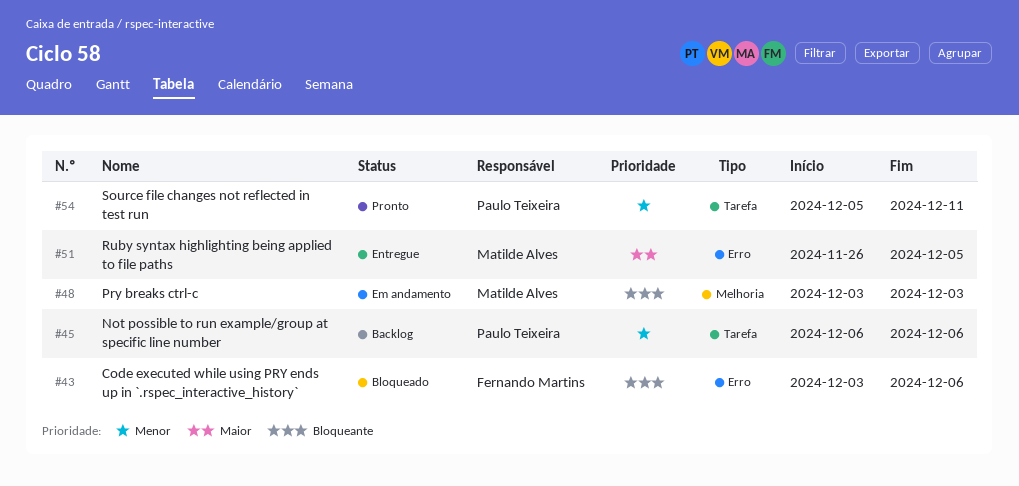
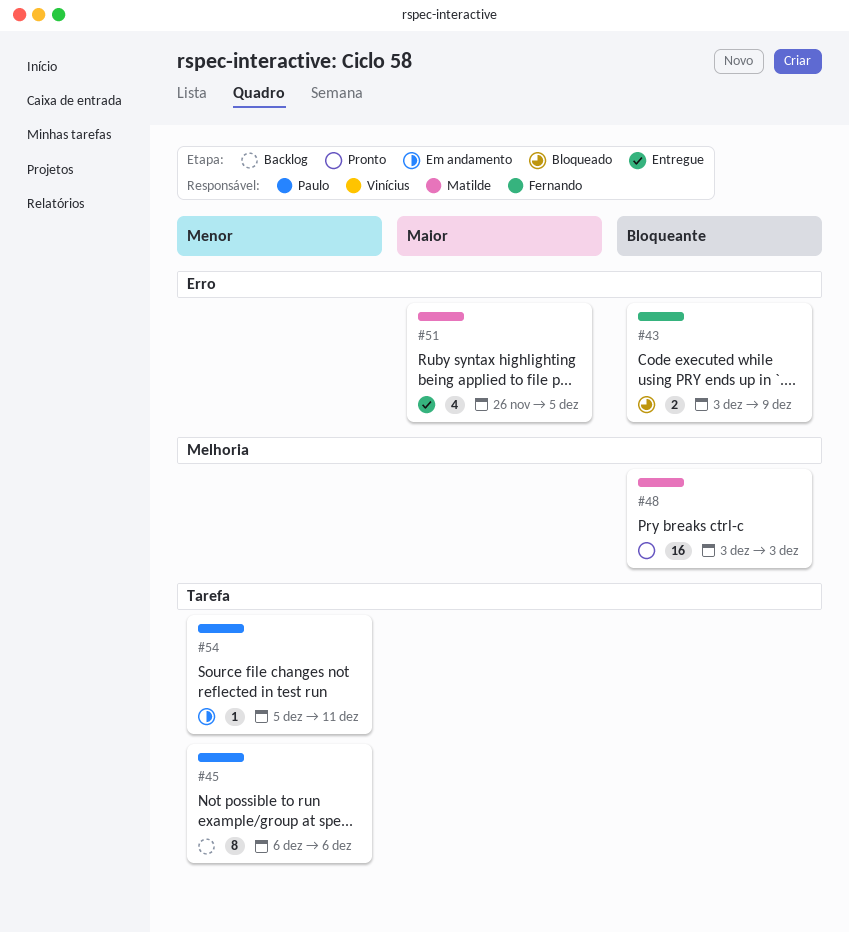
#43, due: Dec 6 -> Dec 9
#48, status: Em andamento -> Pronto
#54, status: Pronto -> Em andamento

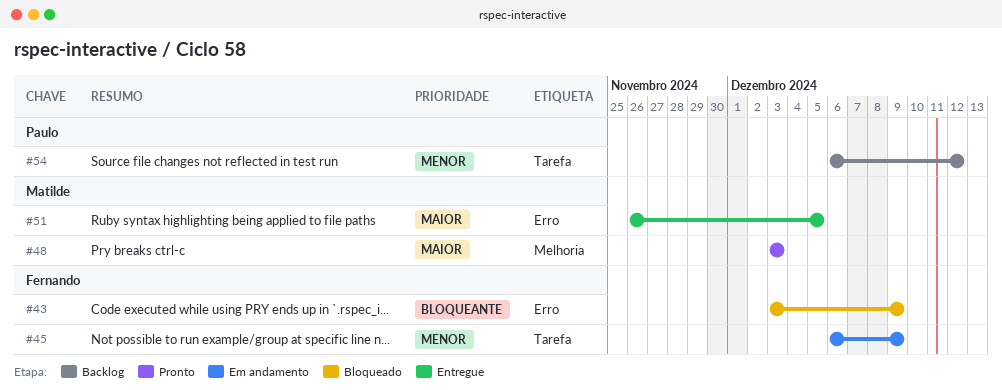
#45, status: Backlog -> Em andamento
#45, owner: Paulo -> Fernando
#45, due: Dec 6 -> Dec 9
#48, priority: Bloqueante -> Maior
#54, status: Em andamento -> Backlog
#54, start: Dec 5 -> Dec 6
#54, due: Dec 11 -> Dec 12

